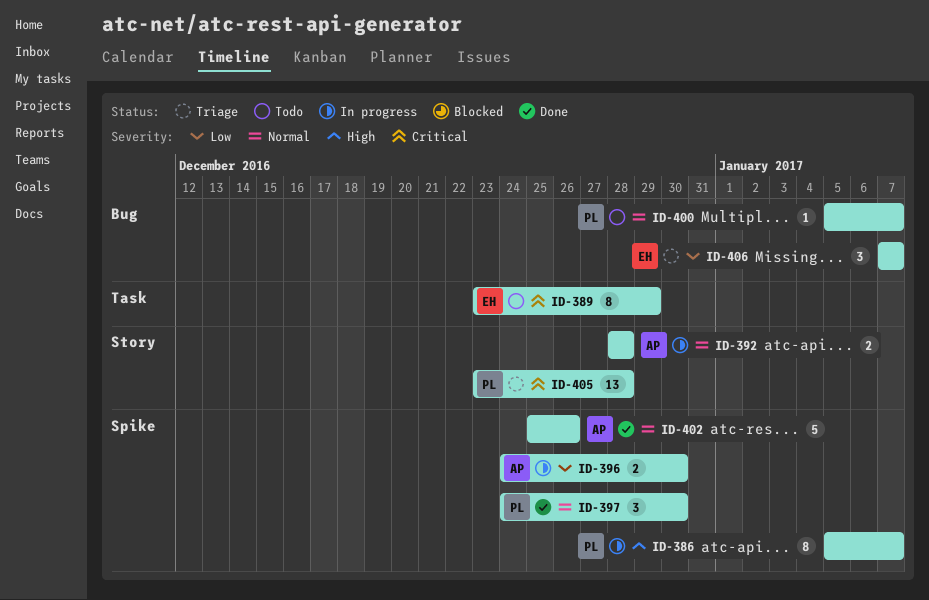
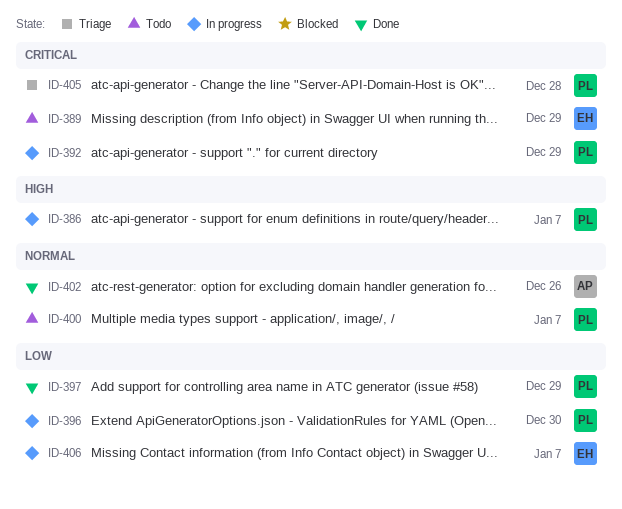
ID-392, owner: AP -> PL
ID-392, priority: Normal -> Critical
ID-392, due: Dec 28 -> Dec 29
ID-396, owner: AP -> PL
ID-397, priority: Normal -> Low
ID-397, due: Dec 30 -> Dec 29
ID-406, status: Triage -> In progress

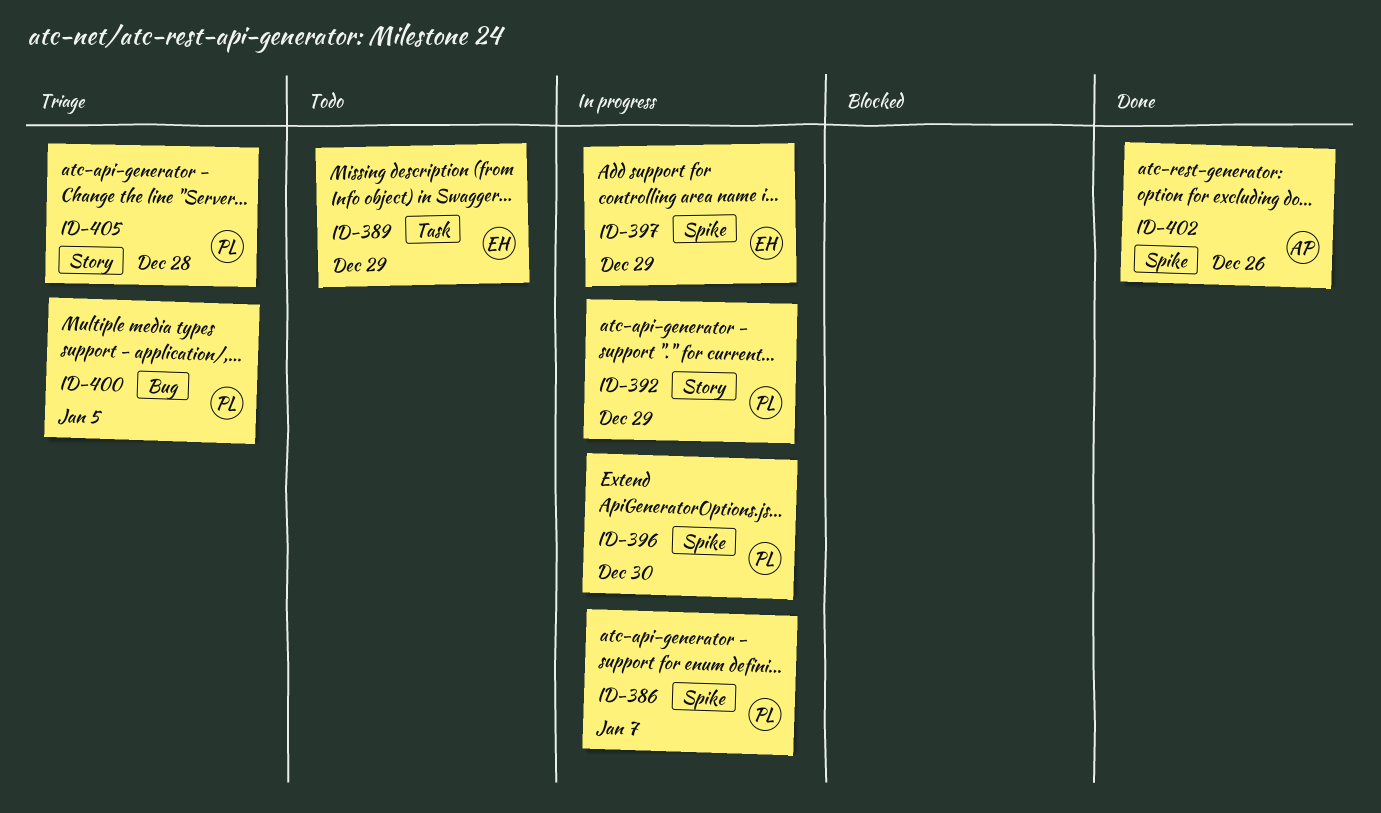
ID-397, status: Done -> In progress
ID-397, owner: PL -> EH
ID-400, status: Todo -> Triage
ID-400, due: Jan 7 -> Jan 5
ID-406: present -> none

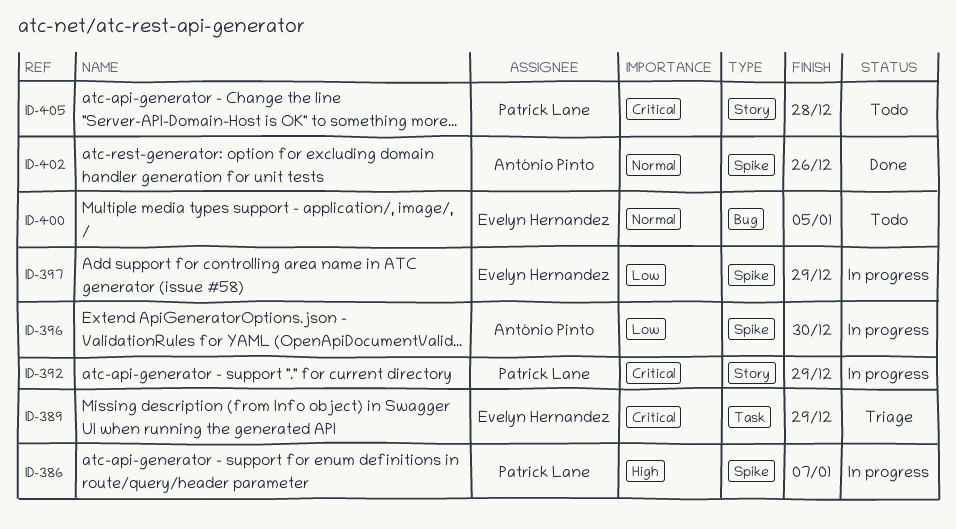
ID-389, status: Todo -> Triage
ID-396, owner: Patrick Lane -> António Pinto
ID-400, status: Triage -> Todo
ID-400, owner: Patrick Lane -> Evelyn Hernandez
ID-405, status: Triage -> Todo

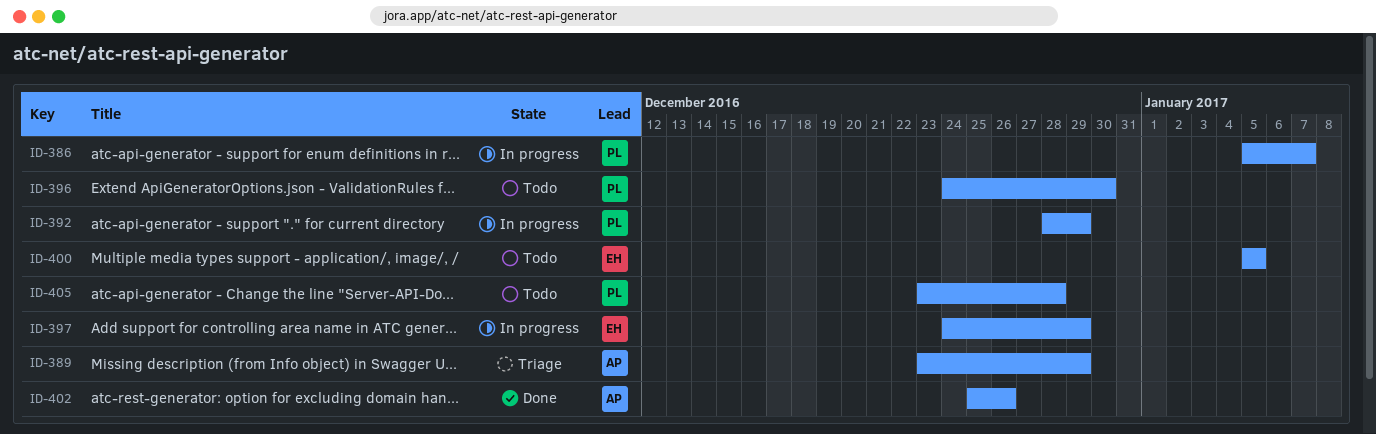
ID-389, owner: Evelyn Hernandez -> António Pinto
ID-396, status: In progress -> Todo
ID-396, owner: António Pinto -> Patrick Lane

